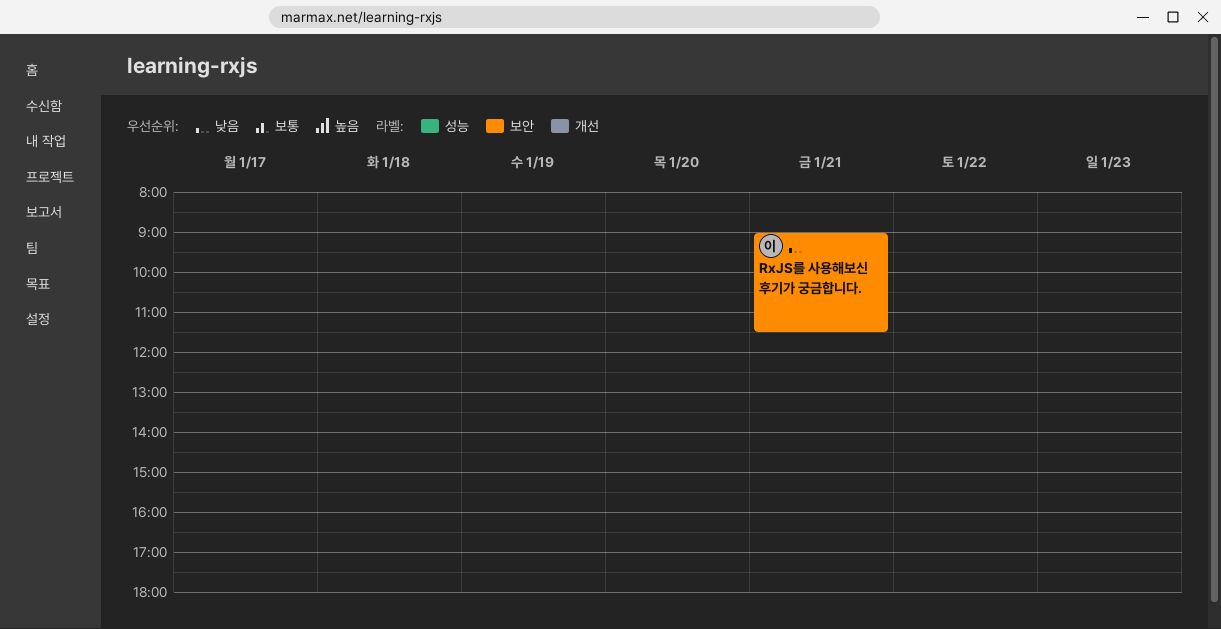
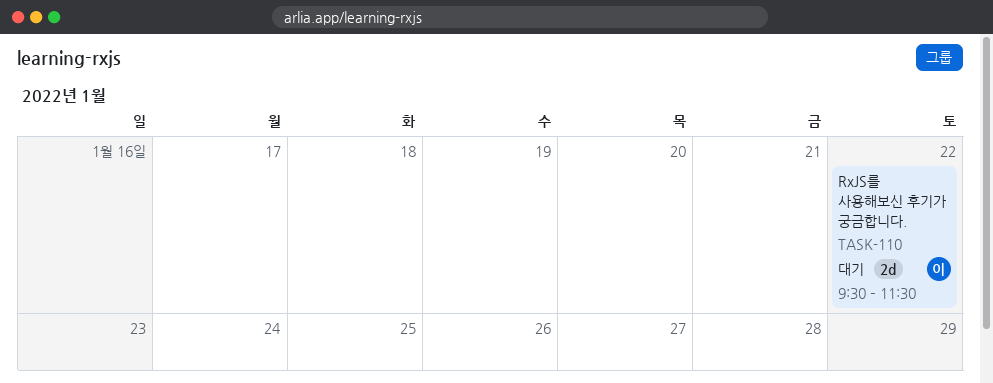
RxJS를 사용해보신 후기가 궁금합니다., day: Jan 21 -> Jan 22
RxJS를 사용해보신 후기가 궁금합니다., begins: 09:00 -> 09:30

